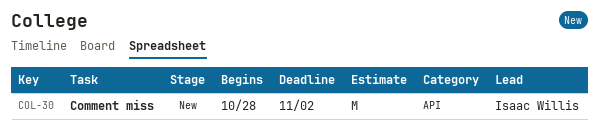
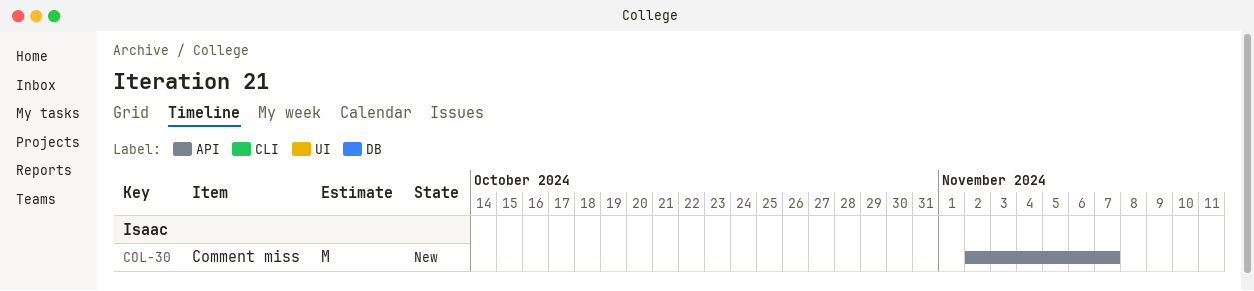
COL-30, start: Oct 28 -> Nov 2
COL-30, due: Nov 2 -> Nov 7

